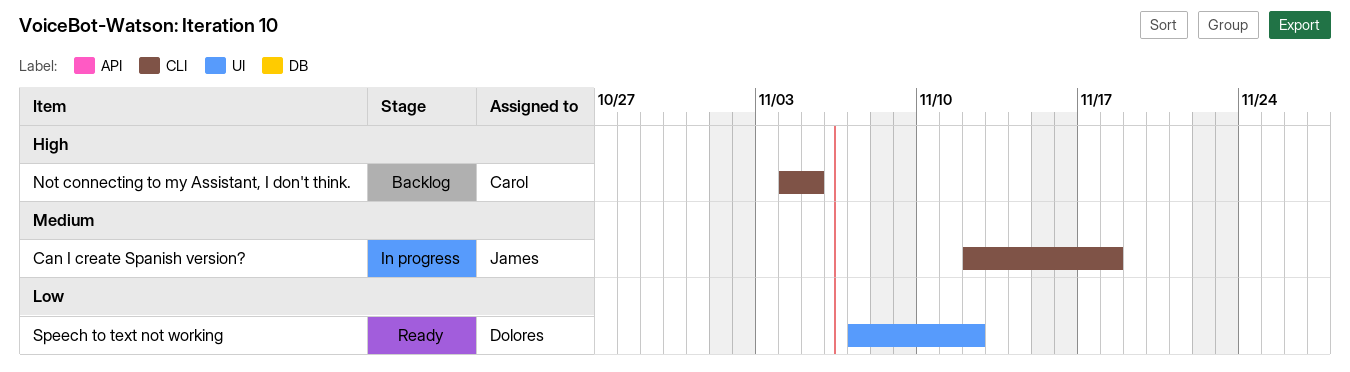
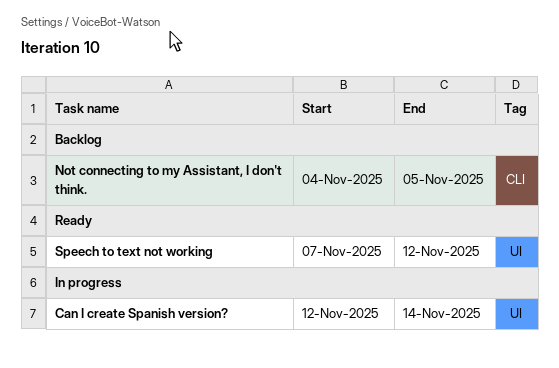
Can I create Spanish version?, label: CLI -> UI
Can I create Spanish version?, due: Nov 18 -> Nov 14

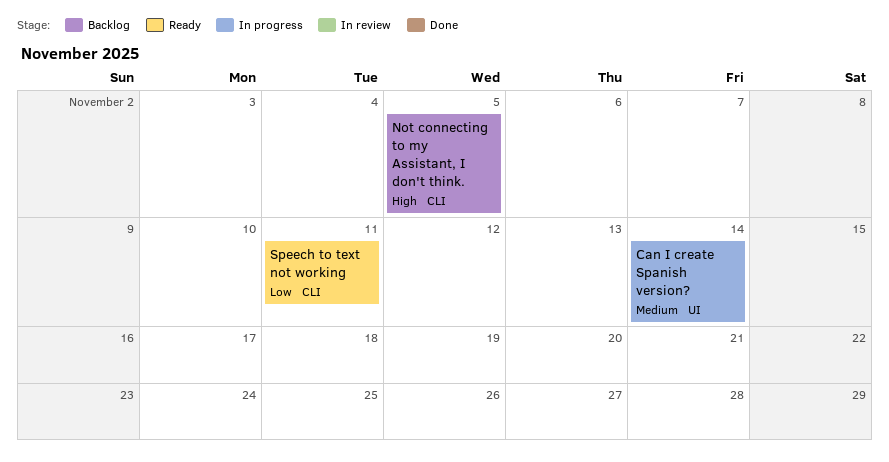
Speech to text not working, label: UI -> CLI
Speech to text not working, due: Nov 12 -> Nov 11

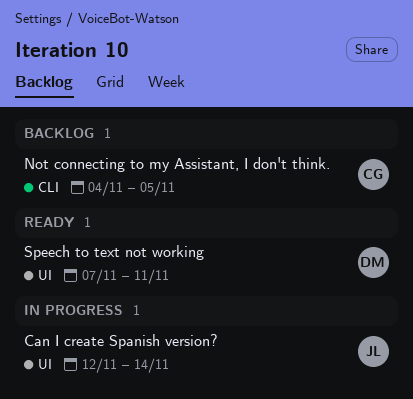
Speech to text not working, label: CLI -> UI

